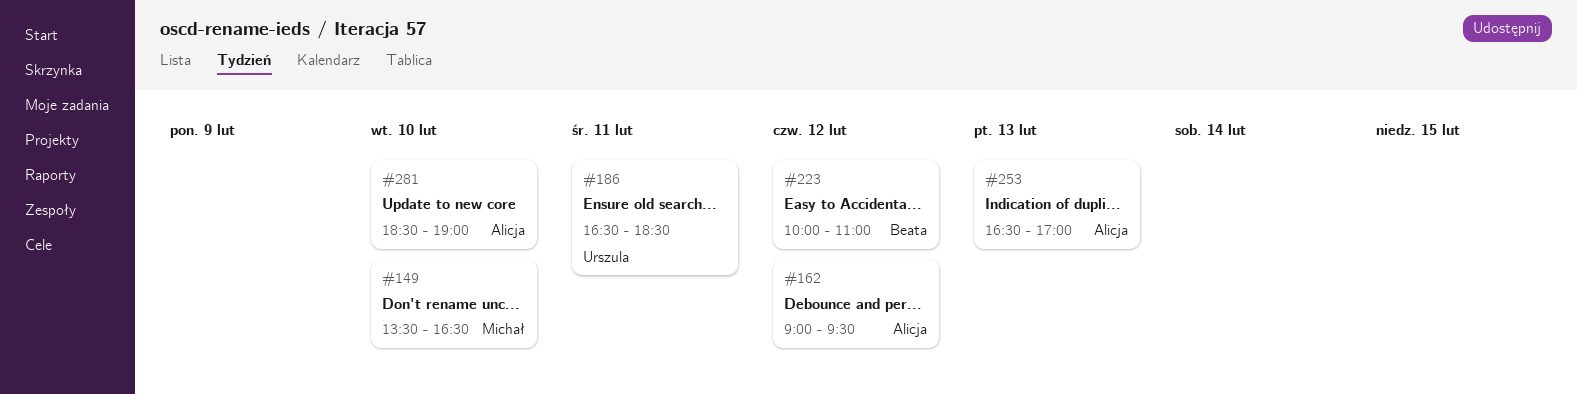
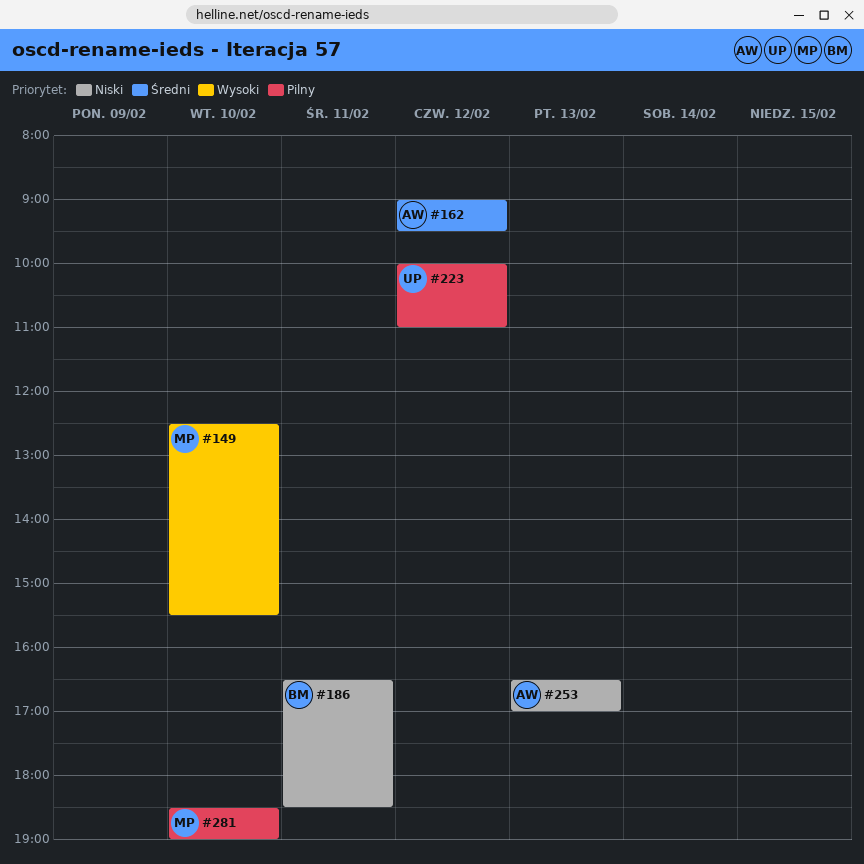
#149, begins: 13:30 -> 12:30
#149, ends: 16:30 -> 15:30
#186, owner: Urszula -> Beata
#223, owner: Beata -> Urszula
#281, owner: Alicja -> Michał

